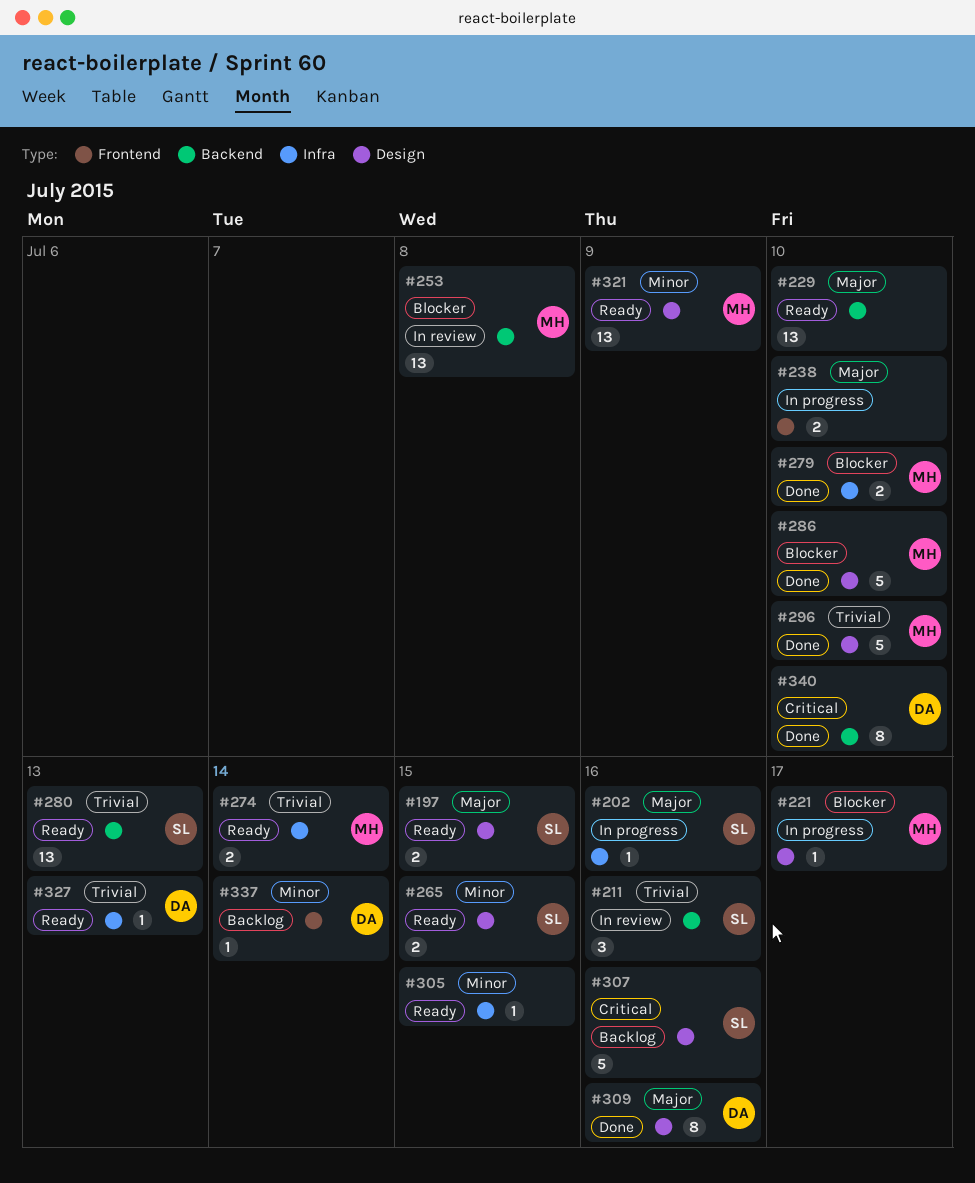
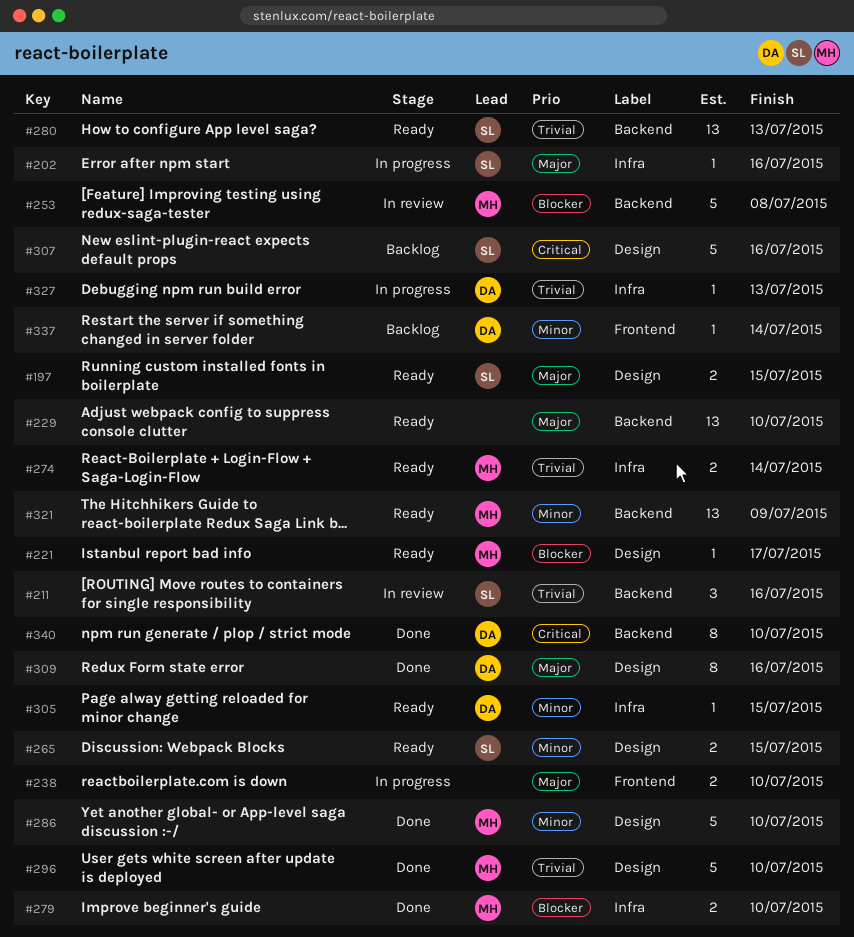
#221, status: In progress -> Ready
#253, estimate: 13 -> 5
#286, priority: Blocker -> Minor
#305, owner: none -> DA
#321, label: Design -> Backend
#327, status: Ready -> In progress

